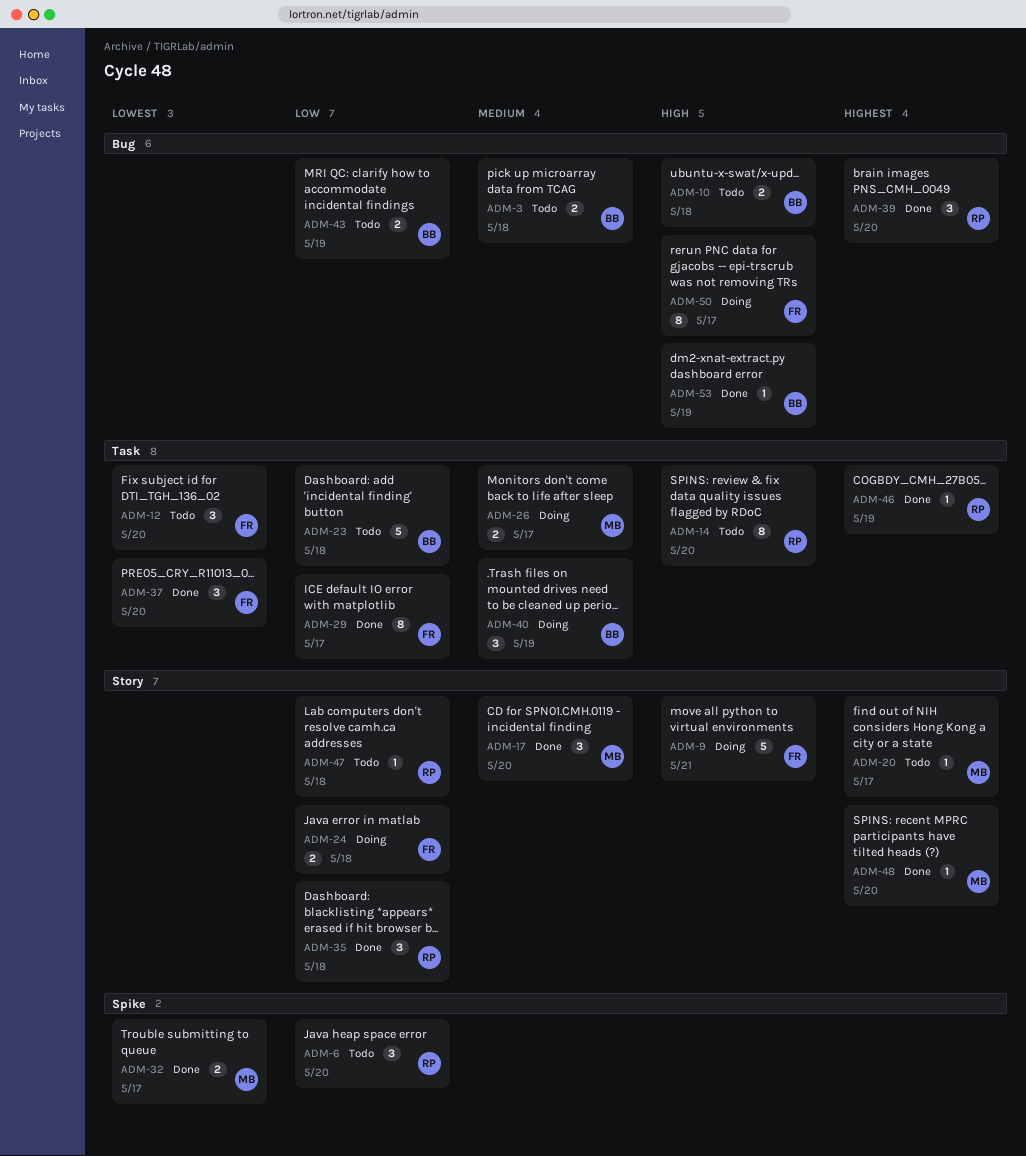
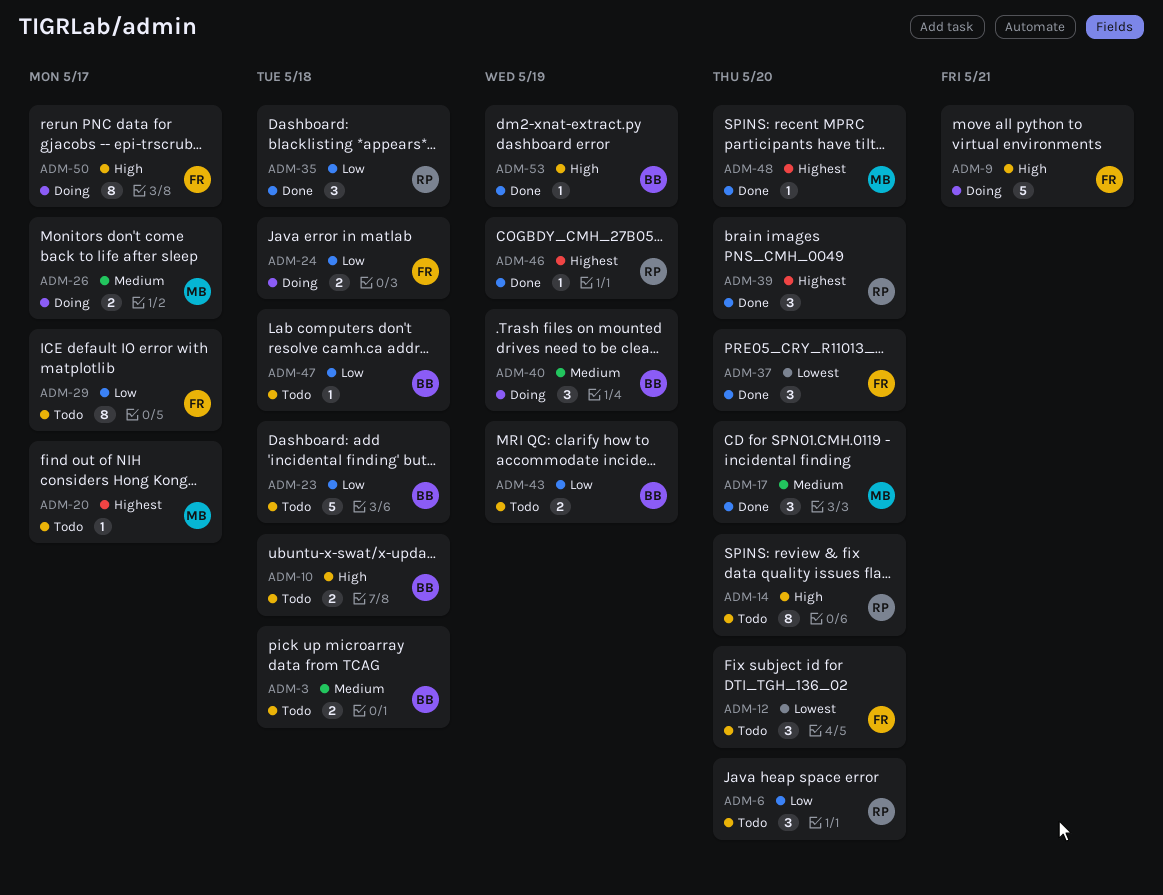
ADM-29, status: Done -> Todo
ADM-32: present -> none
ADM-47, owner: RP -> BB

